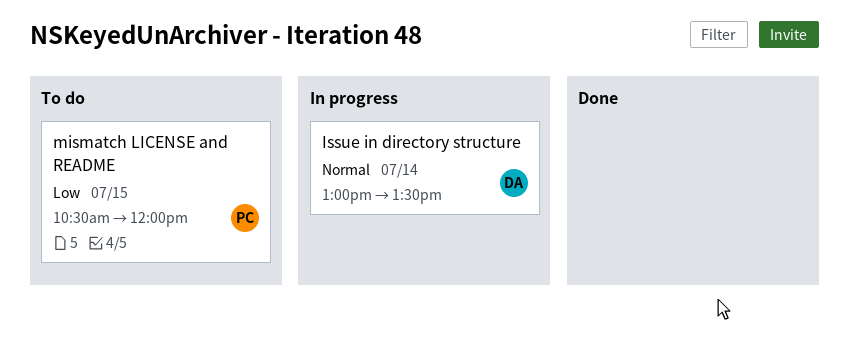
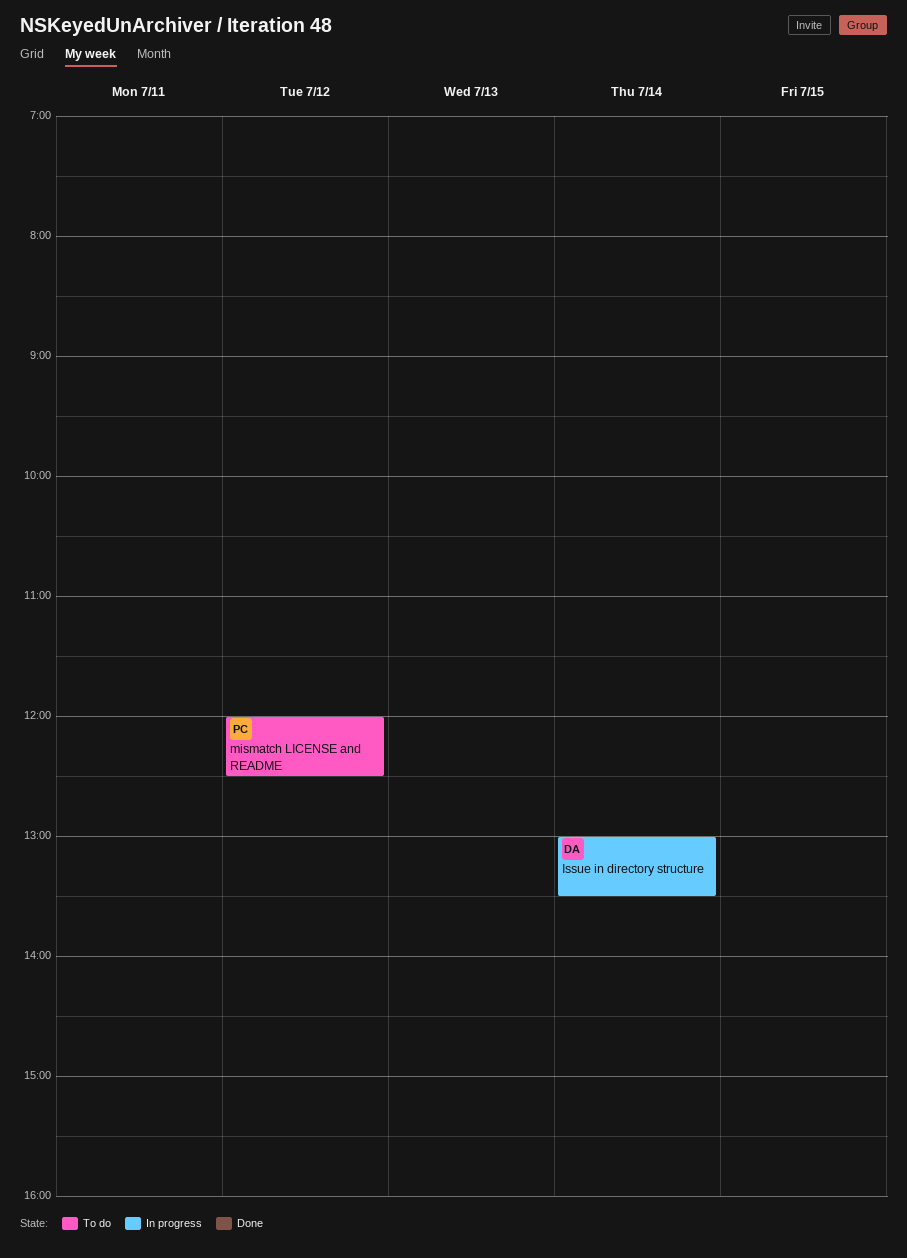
mismatch LICENSE and README, day: Jul 15 -> Jul 12
mismatch LICENSE and README, begins: 10:30 -> 12:00
mismatch LICENSE and README, ends: 12:00 -> 12:30

